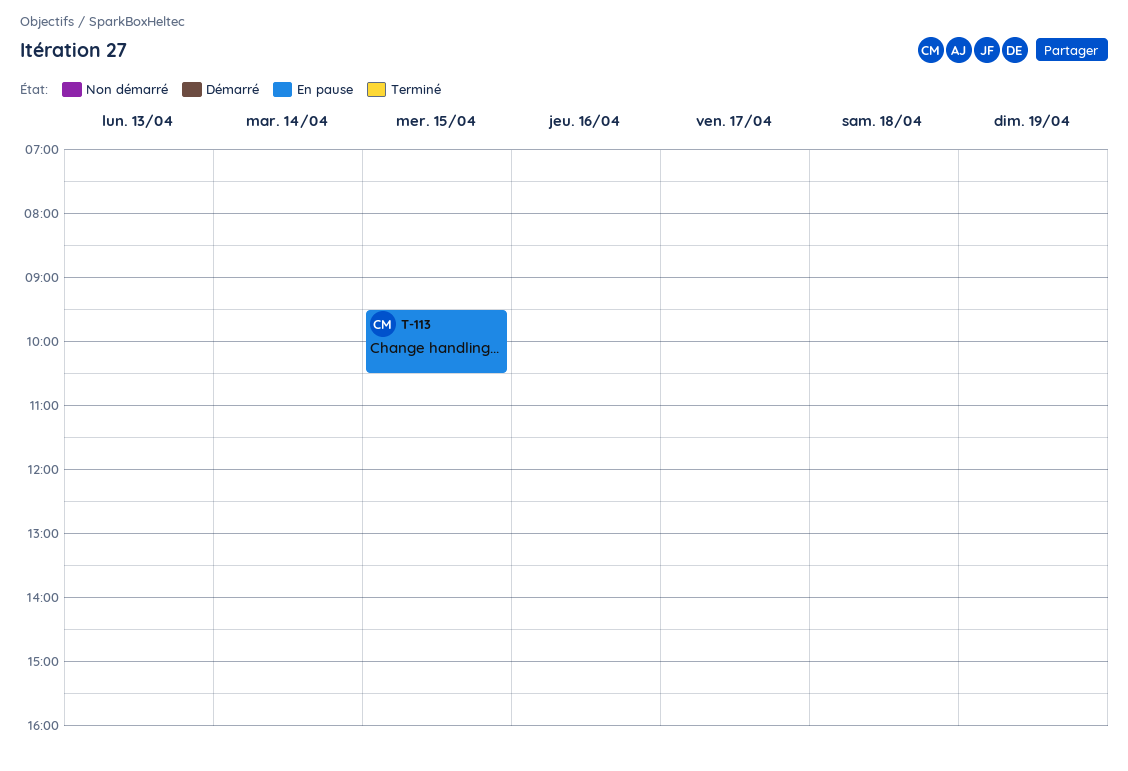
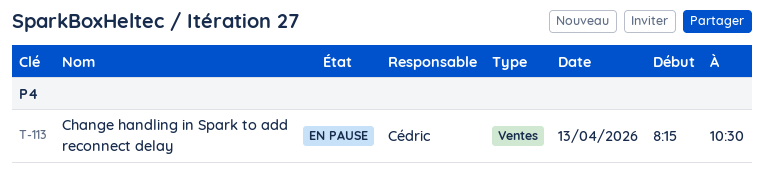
T-113, day: Apr 15 -> Apr 13
T-113, begins: 09:30 -> 08:15

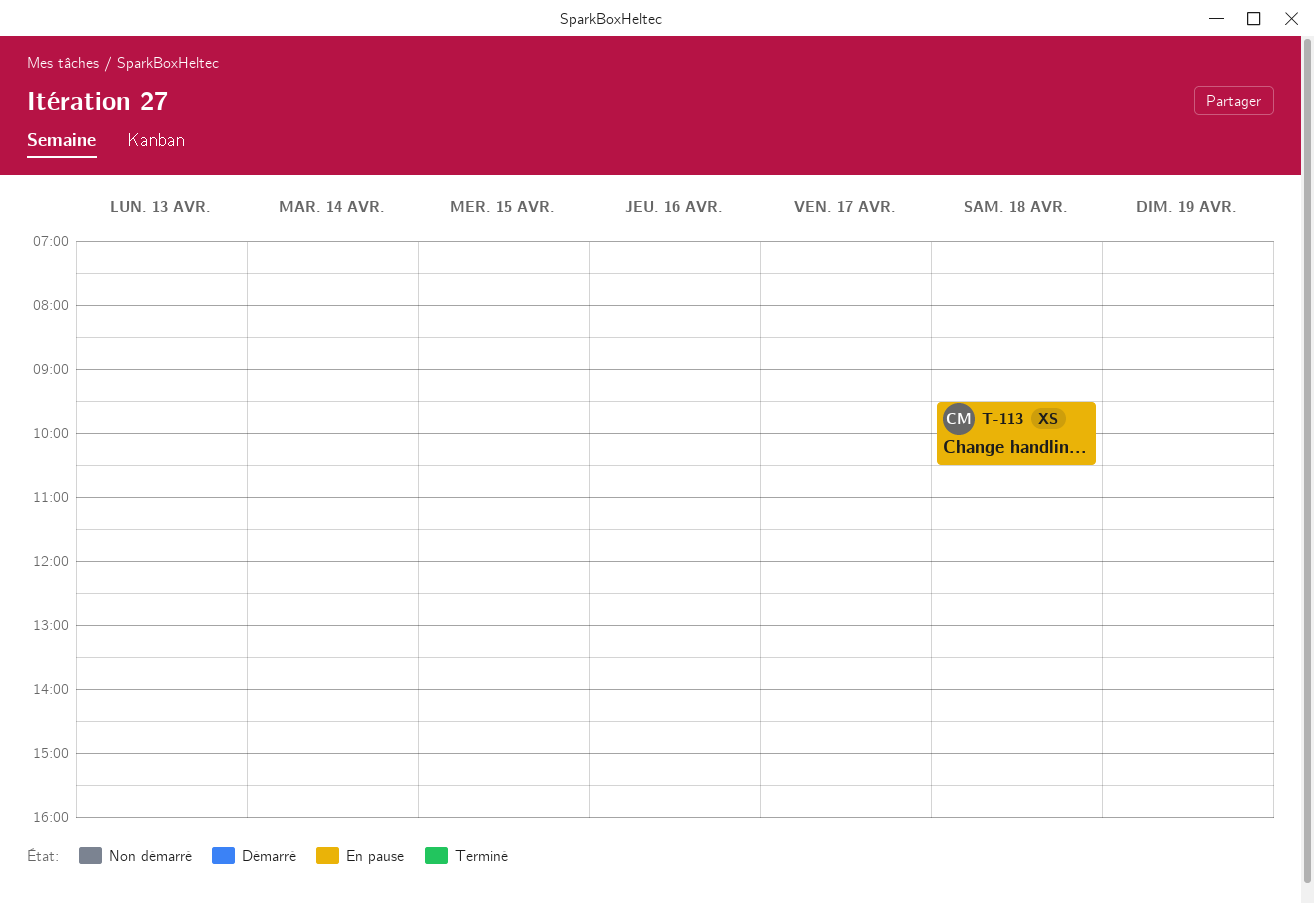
T-113, day: Apr 13 -> Apr 18
T-113, begins: 08:15 -> 09:30

